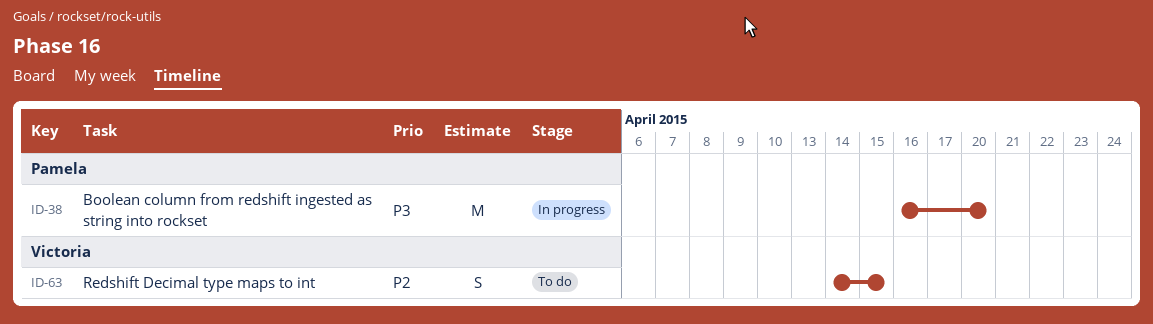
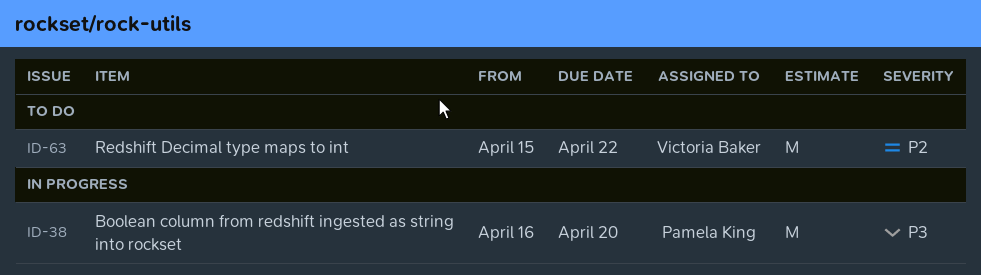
ID-63, estimate: S -> M
ID-63, start: Apr 14 -> Apr 15
ID-63, due: Apr 15 -> Apr 22

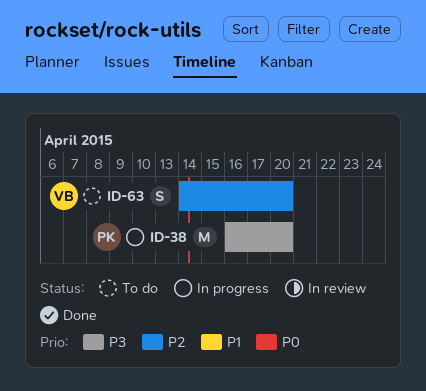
ID-63, estimate: M -> S
ID-63, start: Apr 15 -> Apr 14
ID-63, due: Apr 22 -> Apr 20

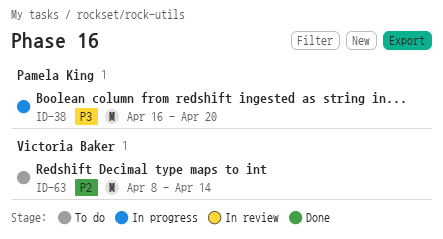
ID-63, estimate: S -> M
ID-63, start: Apr 14 -> Apr 8
ID-63, due: Apr 20 -> Apr 14

